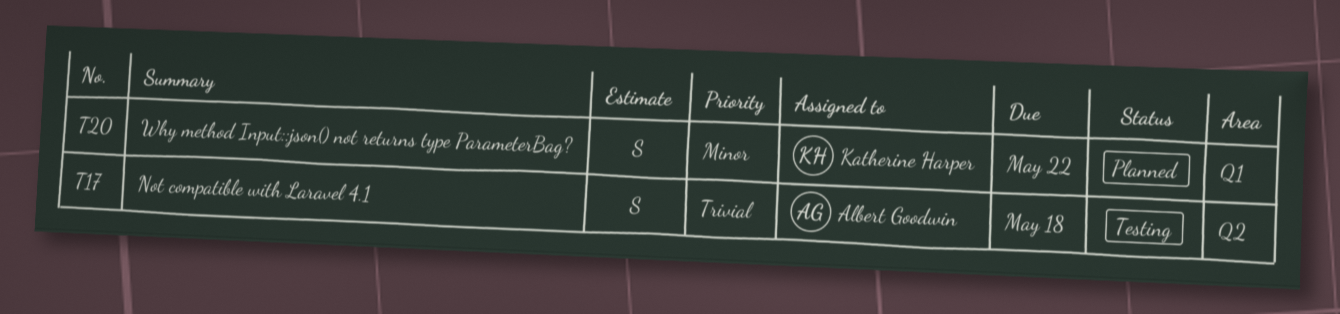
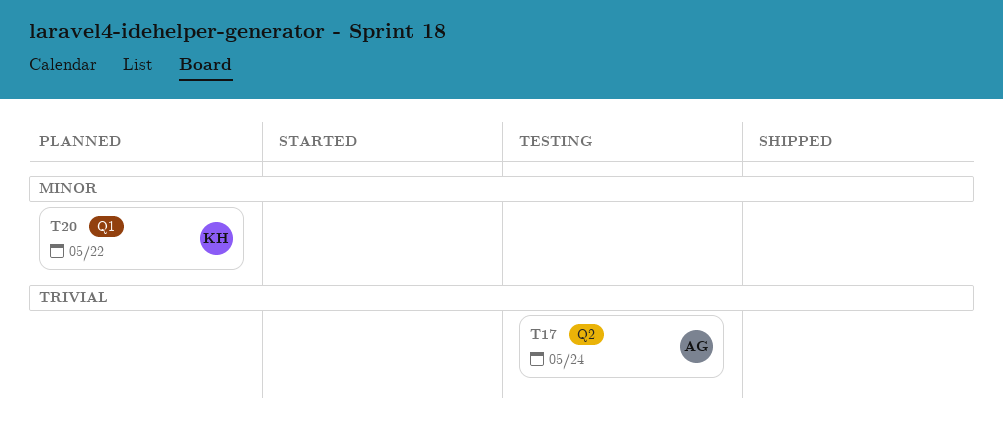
T17, due: May 18 -> May 24

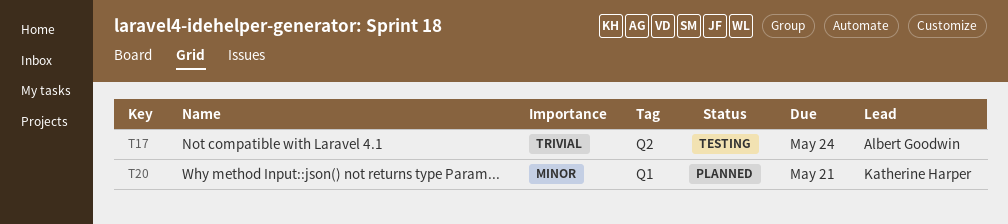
T20, due: May 22 -> May 21

